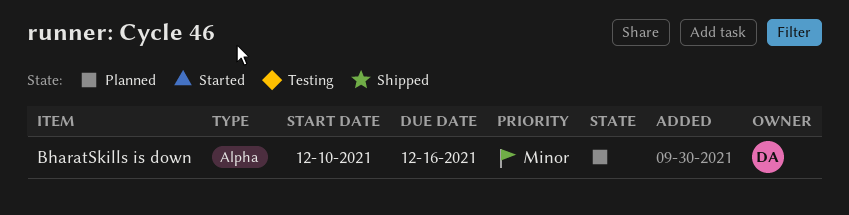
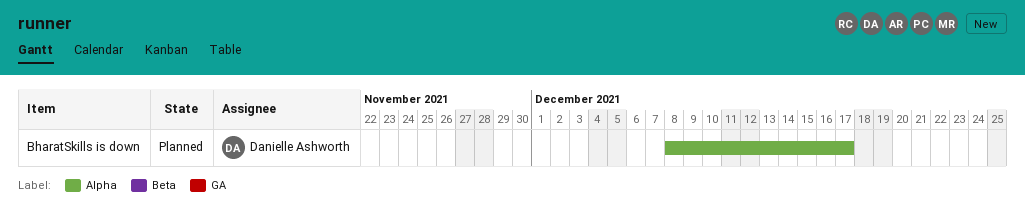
BharatSkills is down, start: Dec 10 -> Dec 8
BharatSkills is down, due: Dec 16 -> Dec 17

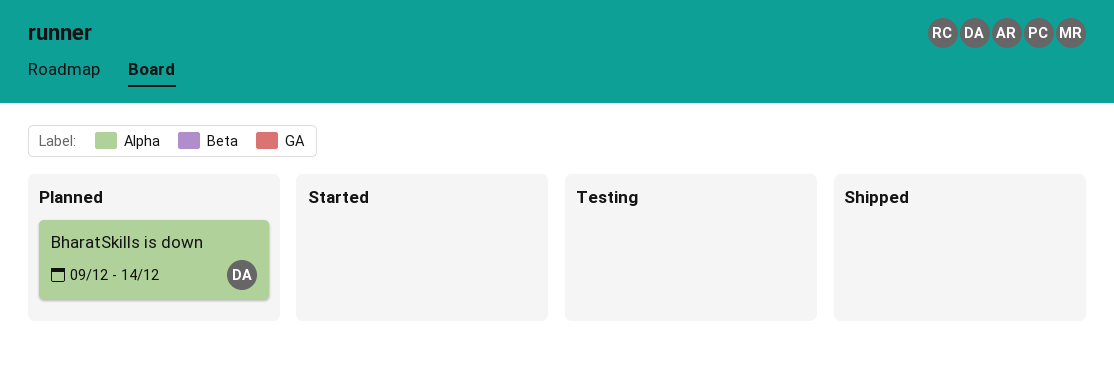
BharatSkills is down, start: Dec 8 -> Dec 9
BharatSkills is down, due: Dec 17 -> Dec 14

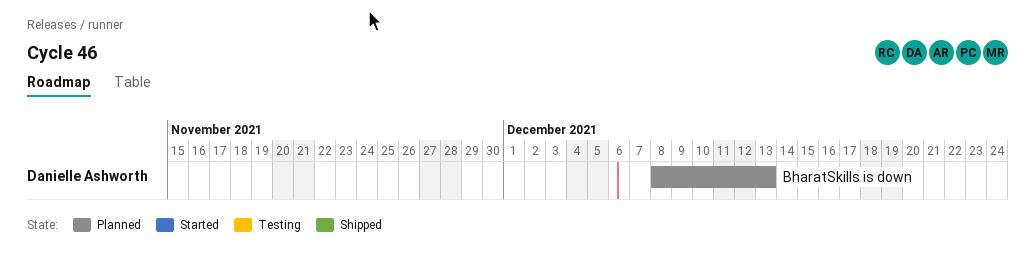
BharatSkills is down, start: Dec 9 -> Dec 8
BharatSkills is down, due: Dec 14 -> Dec 13

